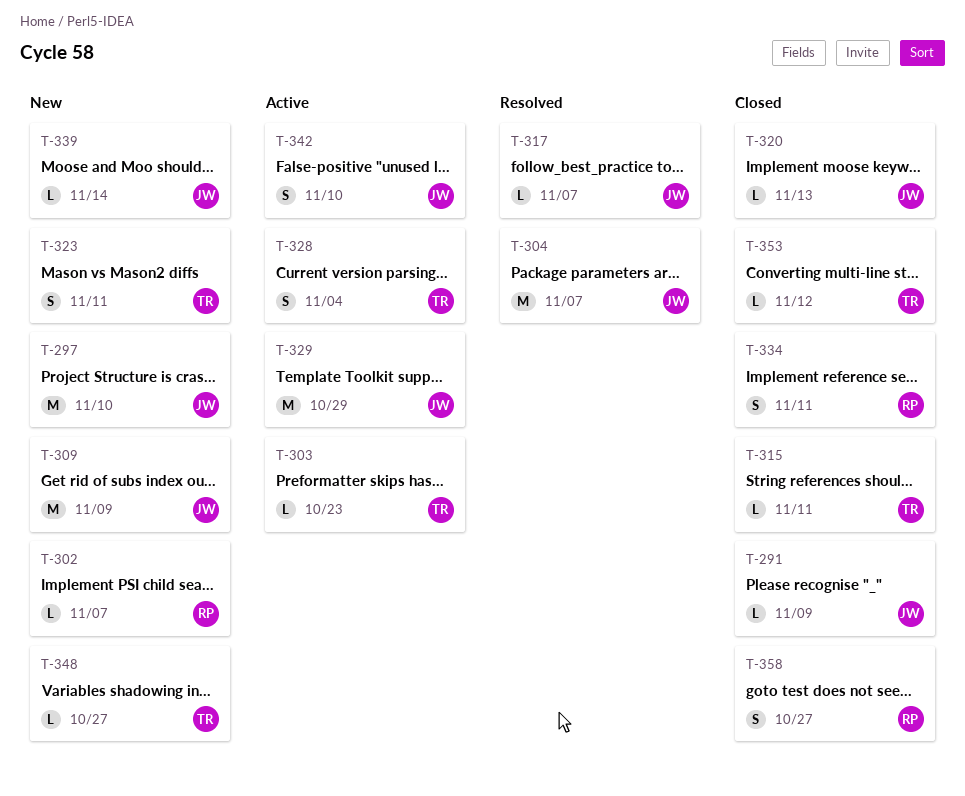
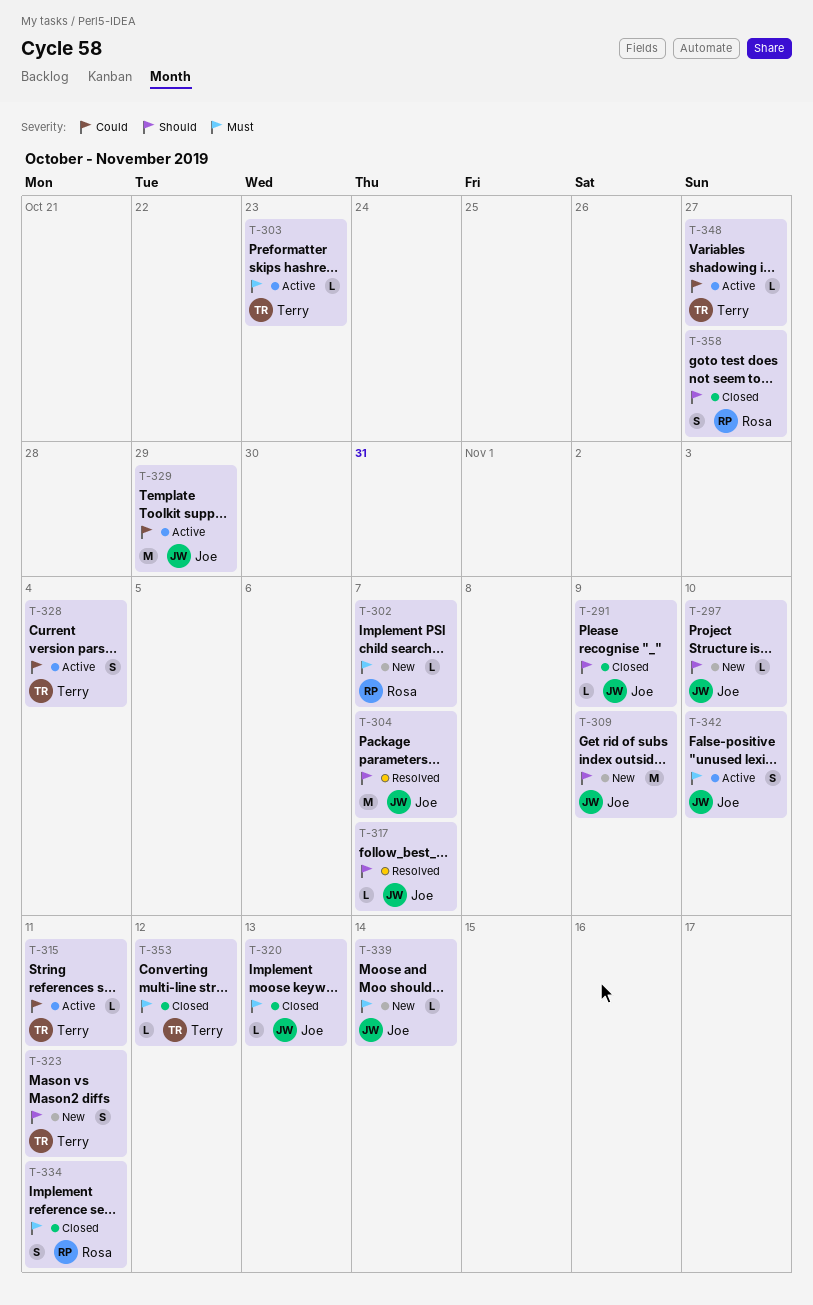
T-297, estimate: M -> L
T-315, status: Closed -> Active
T-348, status: New -> Active

